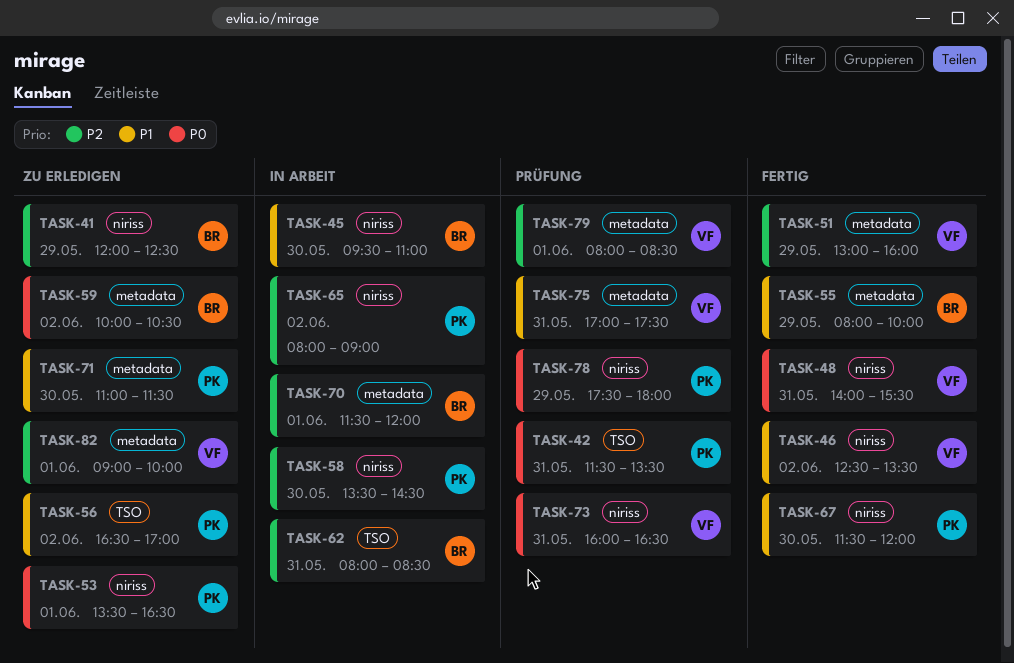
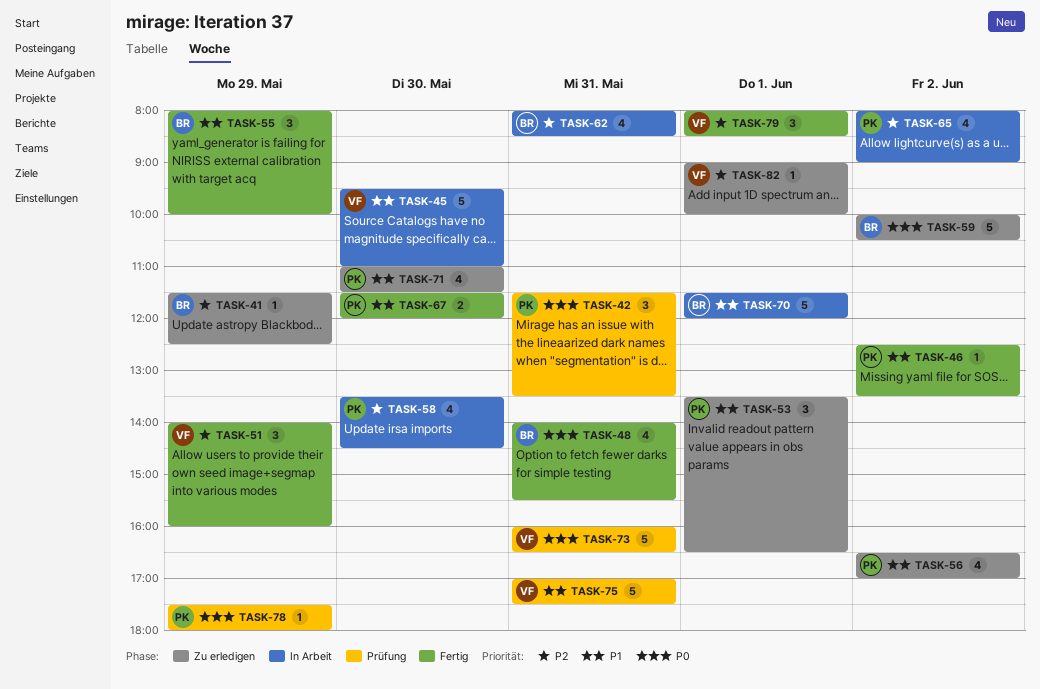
TASK-41, begins: 12:00 -> 11:30
TASK-45, owner: BR -> VF
TASK-46, owner: VF -> PK
TASK-48, owner: VF -> BR
TASK-51, begins: 13:00 -> 14:00
TASK-53, priority: P0 -> P1
TASK-70, priority: P2 -> P1
TASK-79, status: Prüfung -> Fertig

